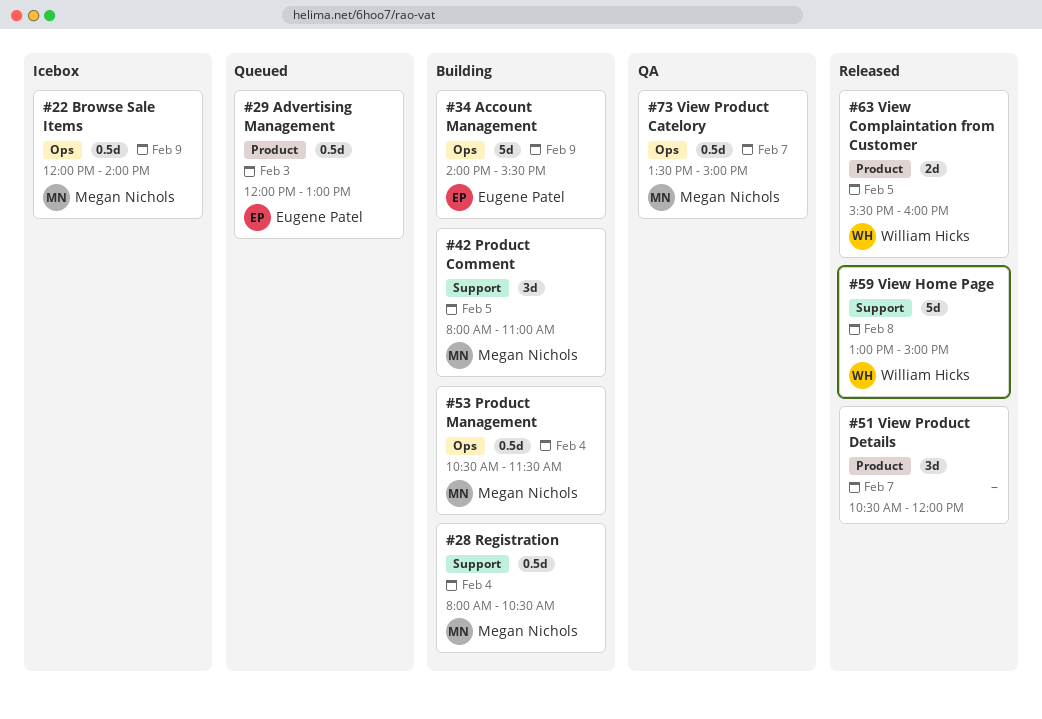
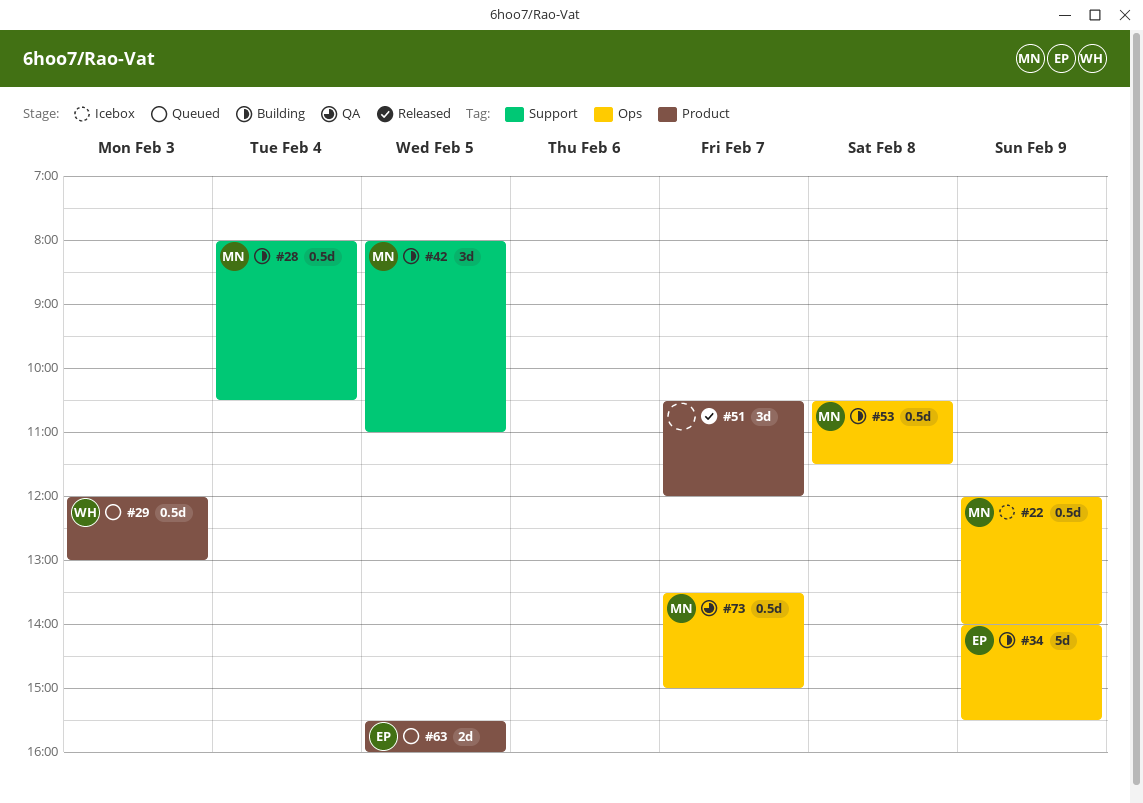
#29, owner: Eugene Patel -> William Hicks
#53, day: Feb 4 -> Feb 8
#59: present -> none
#63, status: Released -> Queued
#63, owner: William Hicks -> Eugene Patel

